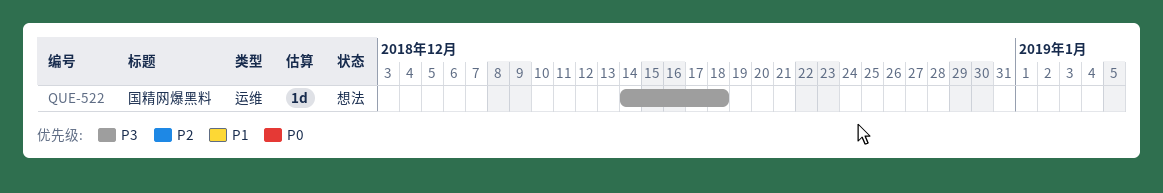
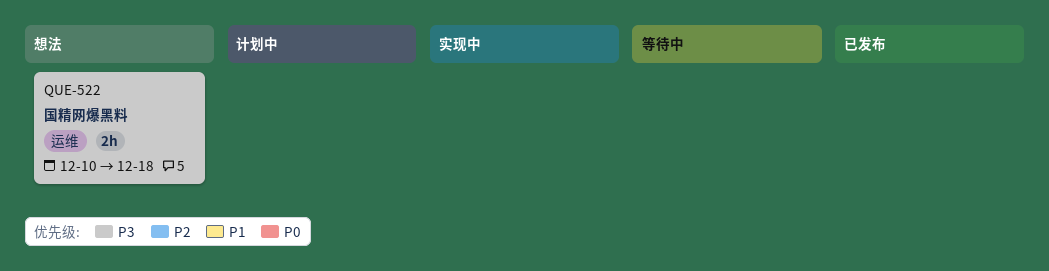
QUE-522, estimate: 1d -> 2h
QUE-522, start: Dec 14 -> Dec 10

